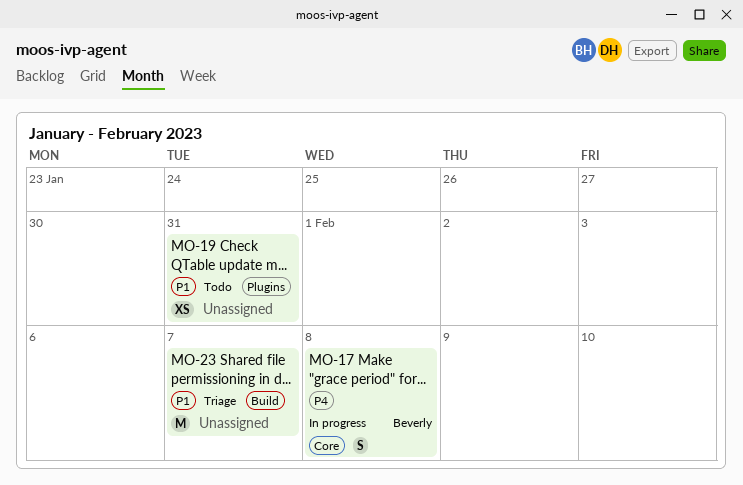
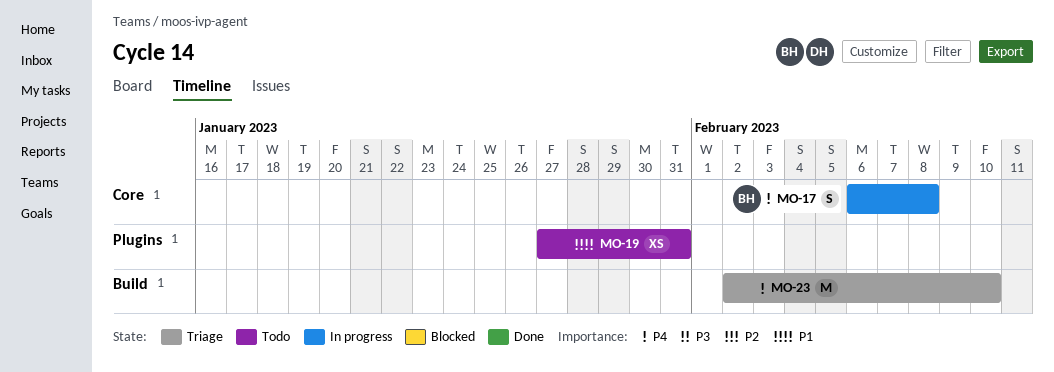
MO-23, priority: P1 -> P4
MO-23, due: Feb 7 -> Feb 10

